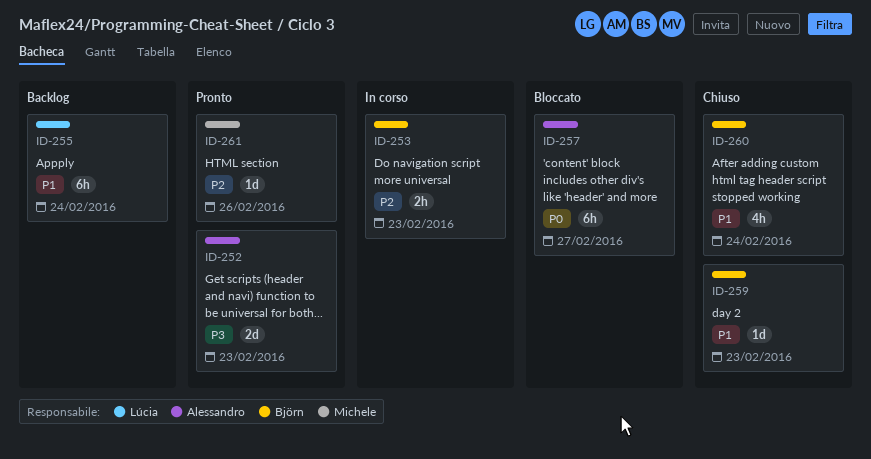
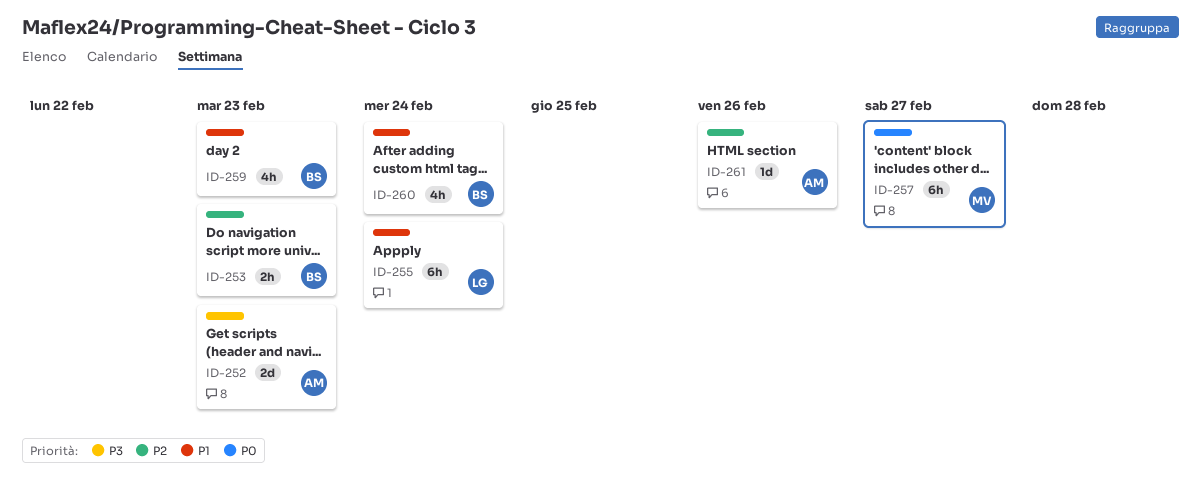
ID-257, owner: Alessandro -> Michele
ID-259, estimate: 1d -> 4h
ID-261, owner: Michele -> Alessandro

